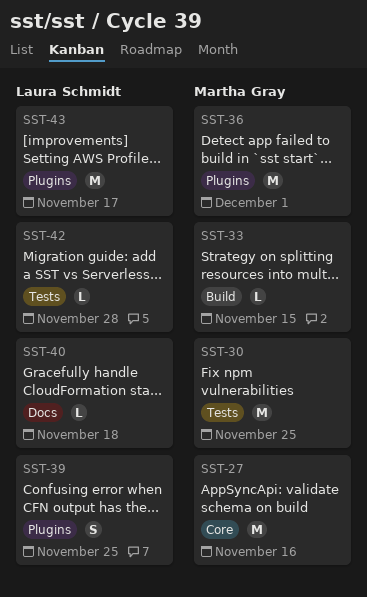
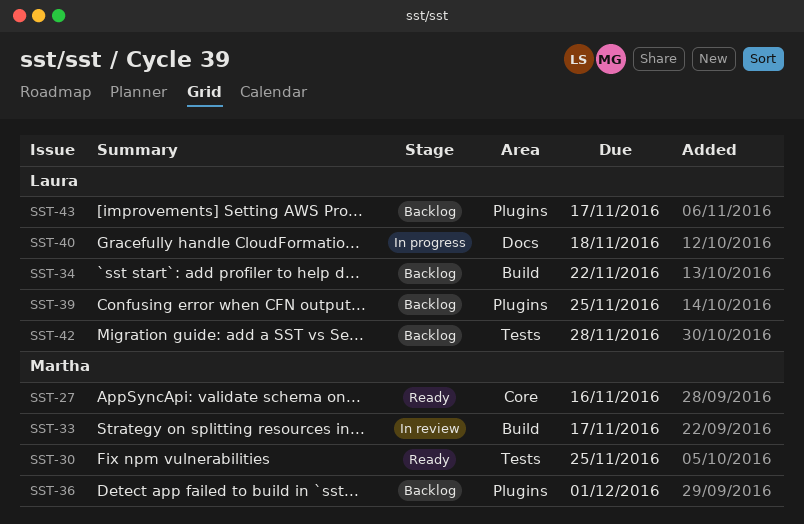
SST-33, due: Nov 15 -> Nov 17
SST-34: none -> present

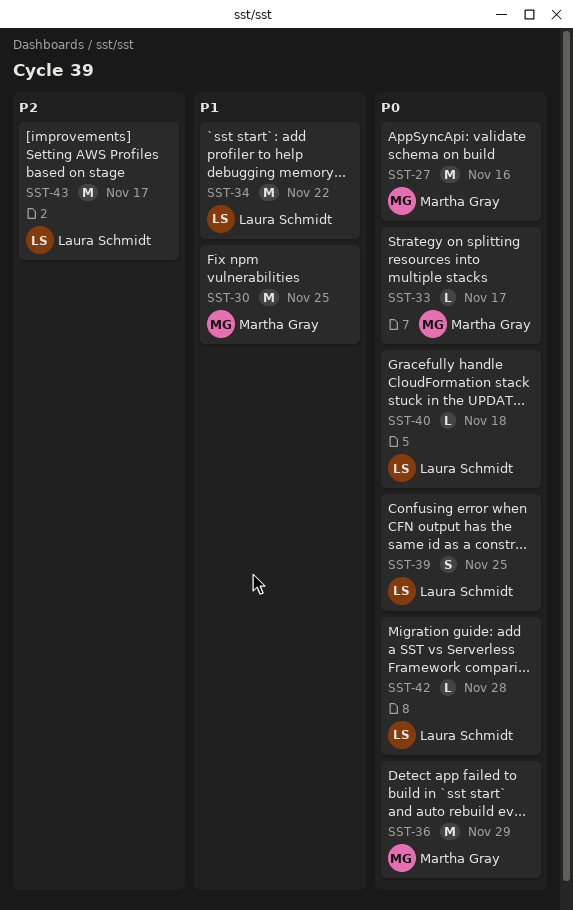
SST-36, due: Dec 1 -> Nov 29

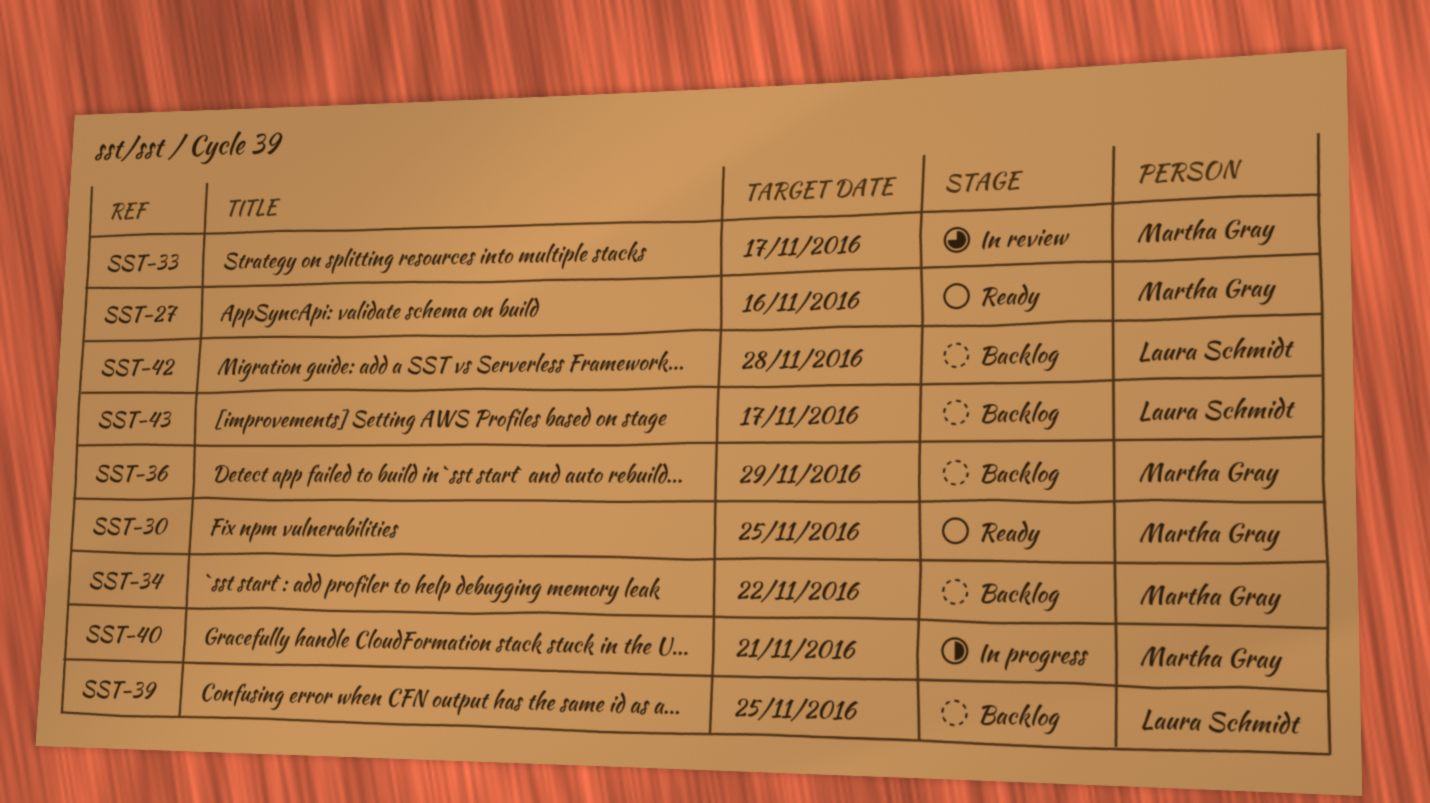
SST-34, owner: Laura Schmidt -> Martha Gray
SST-40, owner: Laura Schmidt -> Martha Gray
SST-40, due: Nov 18 -> Nov 21

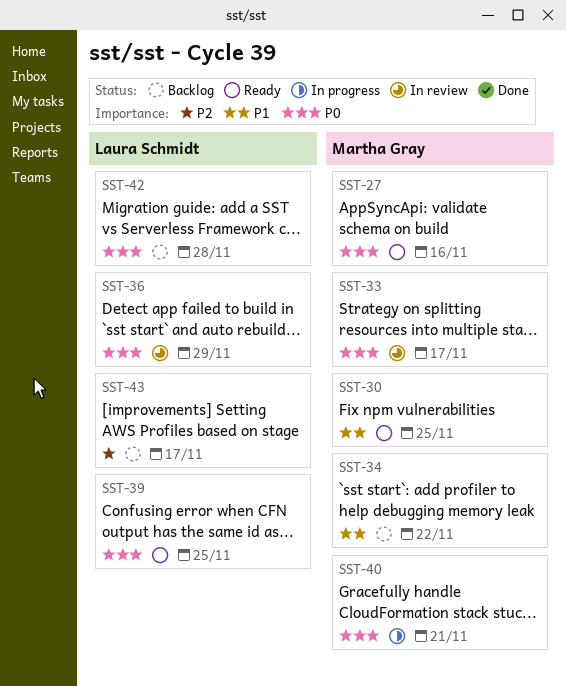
SST-36, status: Backlog -> In review
SST-36, owner: Martha Gray -> Laura Schmidt
SST-39, status: Backlog -> Ready

